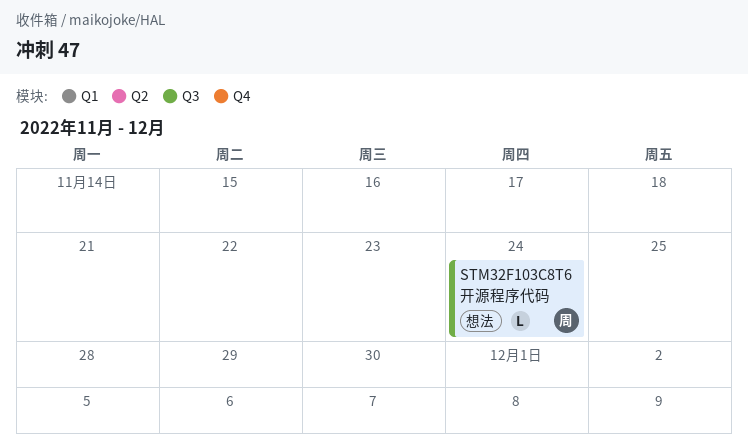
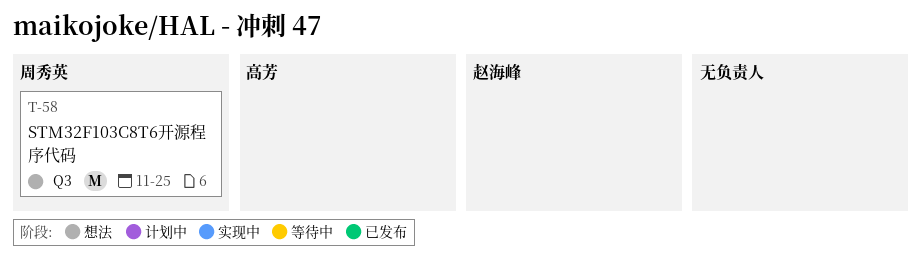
STM32F103C8T6开源程序代码, estimate: L -> M
STM32F103C8T6开源程序代码, due: Nov 24 -> Nov 25

